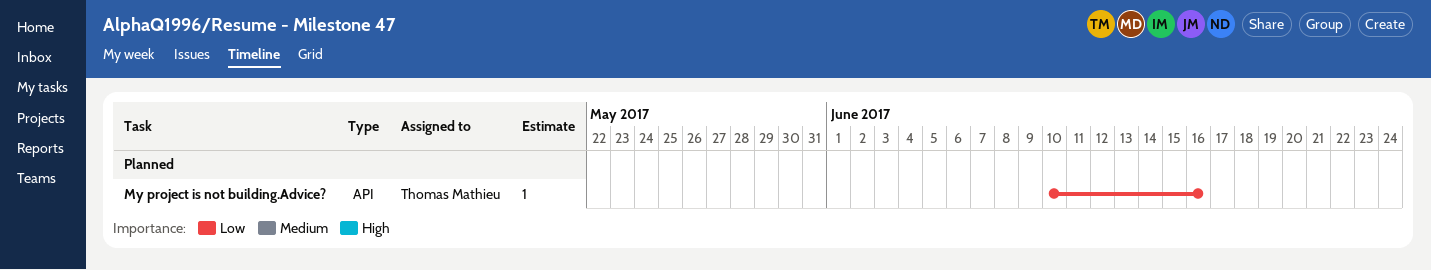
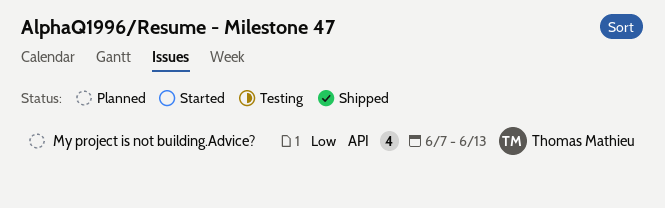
My project is not building.Advice?, estimate: 1 -> 4
My project is not building.Advice?, start: Jun 10 -> Jun 7
My project is not building.Advice?, due: Jun 16 -> Jun 13

